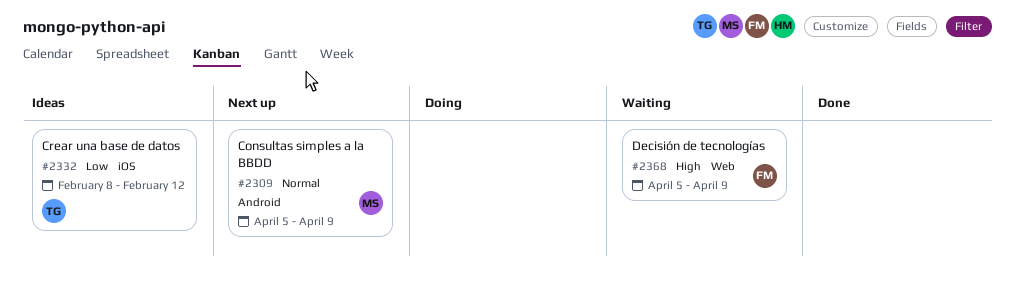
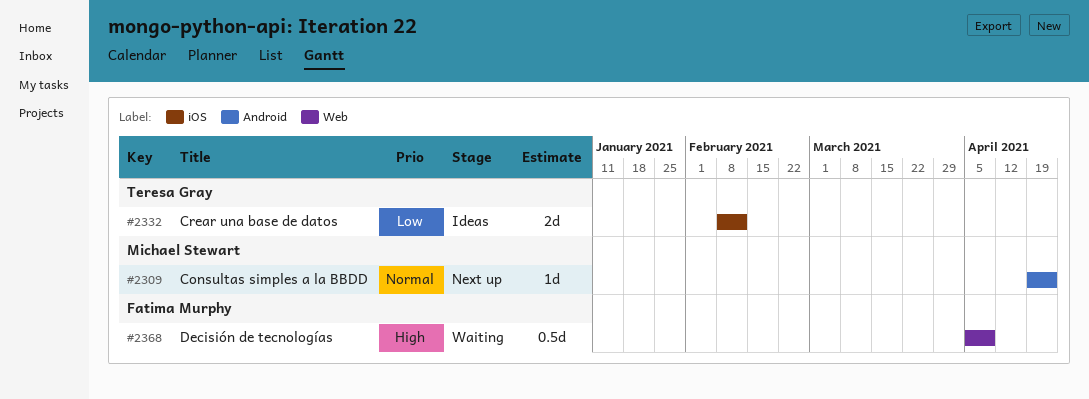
#2309, start: Apr 5 -> Apr 19
#2309, due: Apr 9 -> Apr 23

